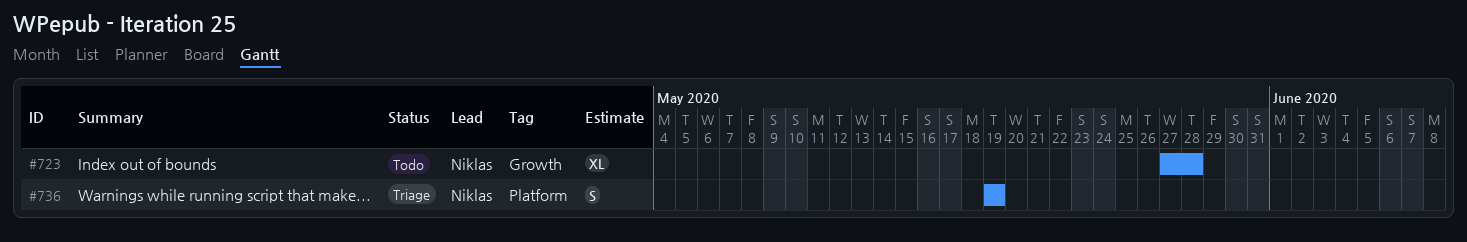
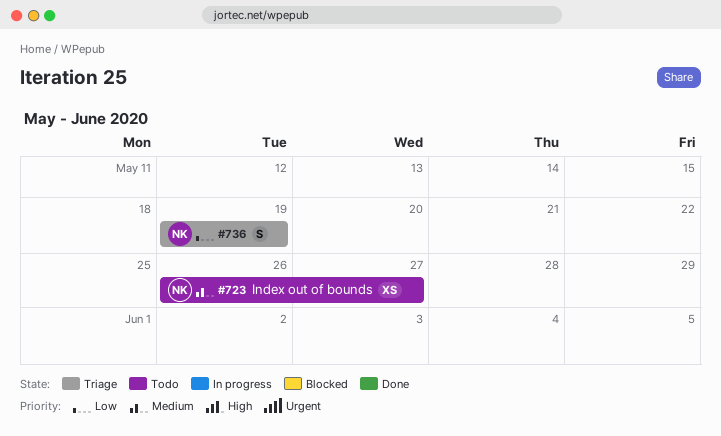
#723, estimate: XL -> XS
#723, start: May 27 -> May 26
#723, due: May 28 -> May 27

